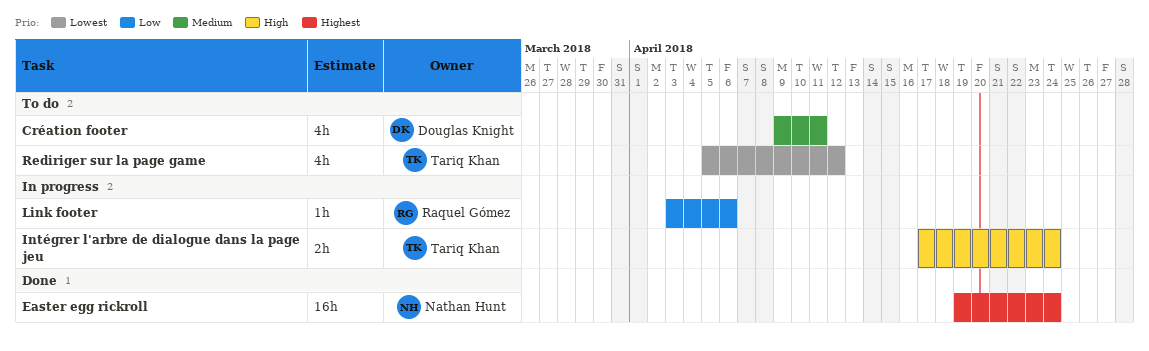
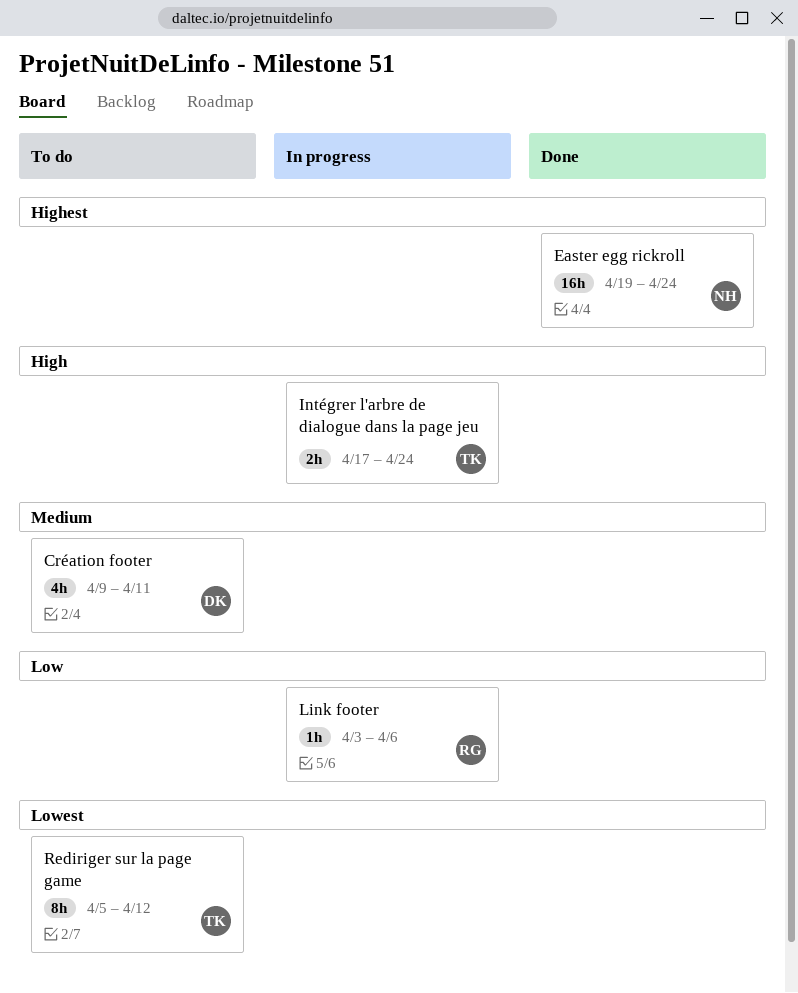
Rediriger sur la page game, estimate: 4h -> 8h

